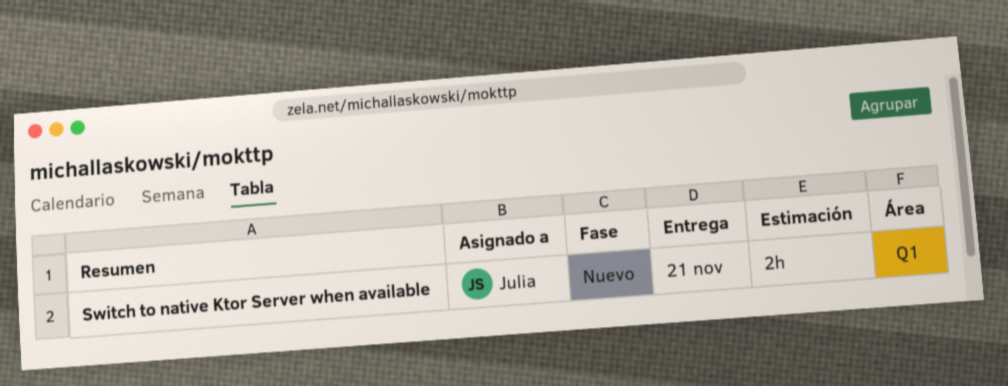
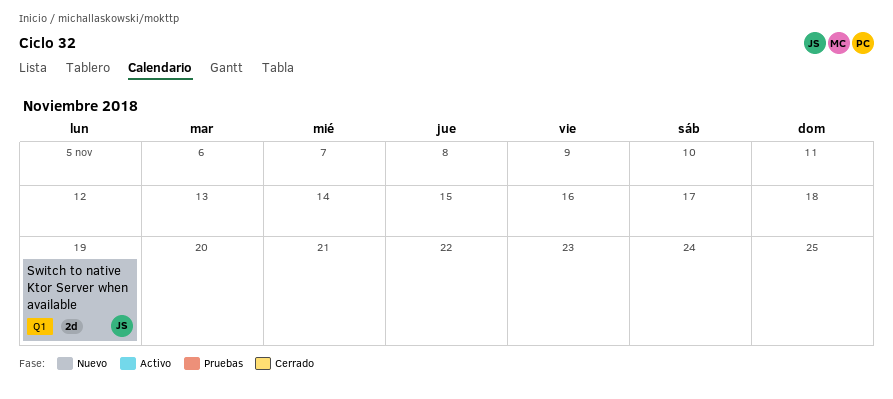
Switch to native Ktor Server when available, estimate: 2h -> 2d
Switch to native Ktor Server when available, due: Nov 21 -> Nov 19

